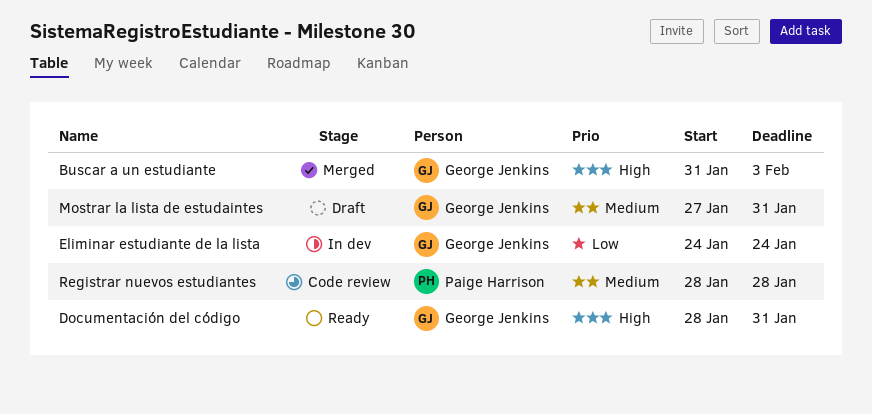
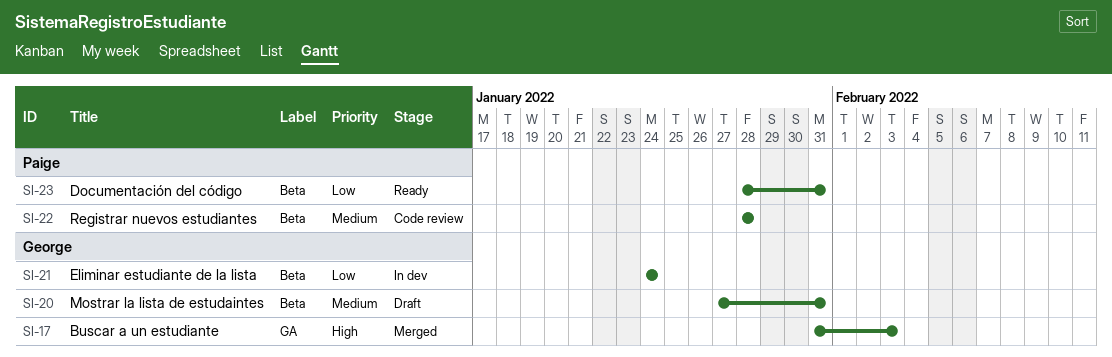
Documentación del código, owner: George Jenkins -> Paige Harrison
Documentación del código, priority: High -> Low

